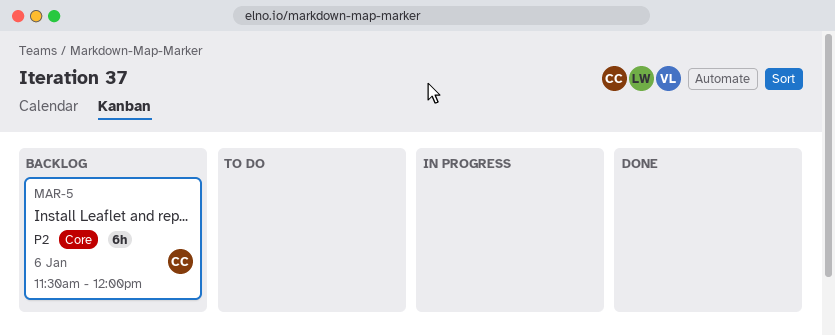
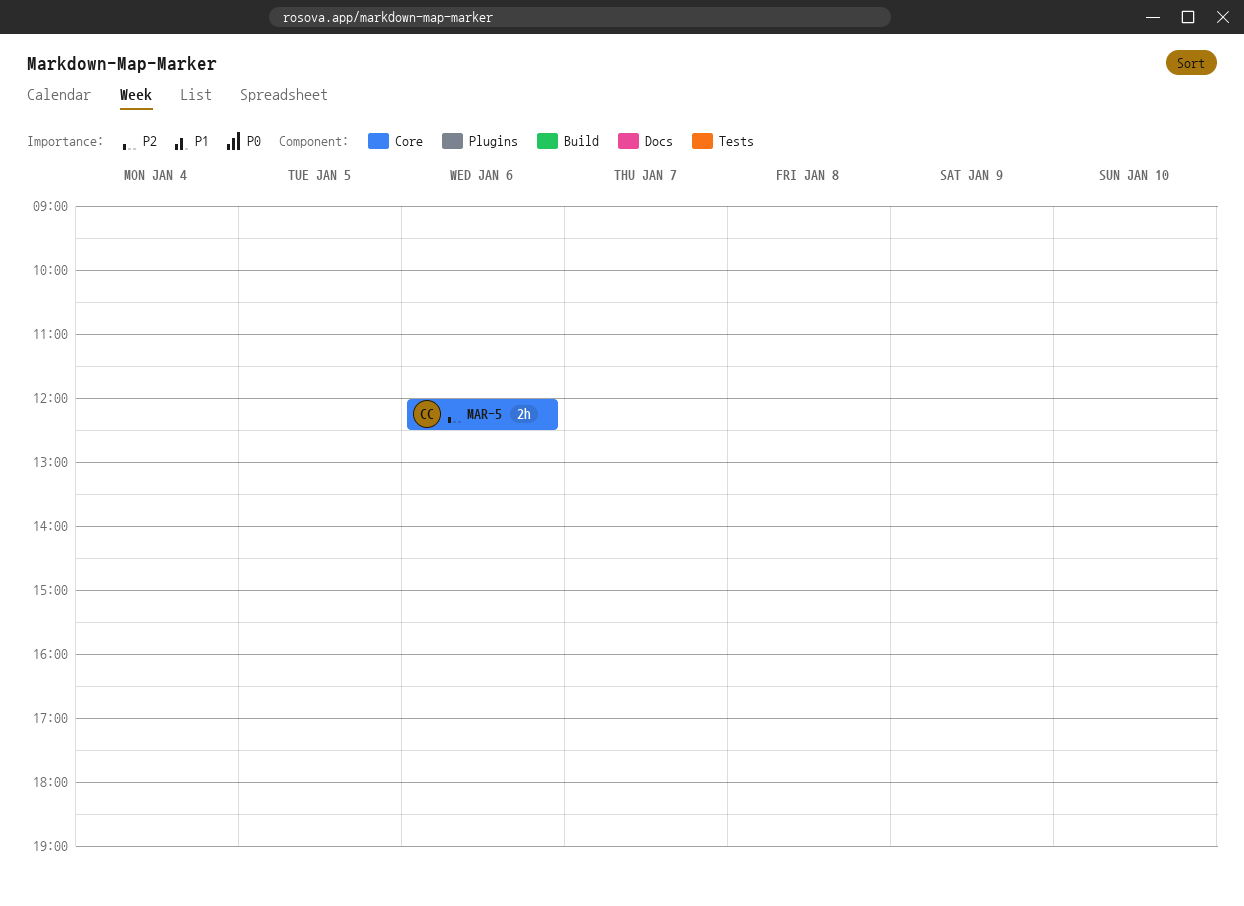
MAR-5, estimate: 6h -> 2h
MAR-5, begins: 11:30 -> 12:00
MAR-5, ends: 12:00 -> 12:30

